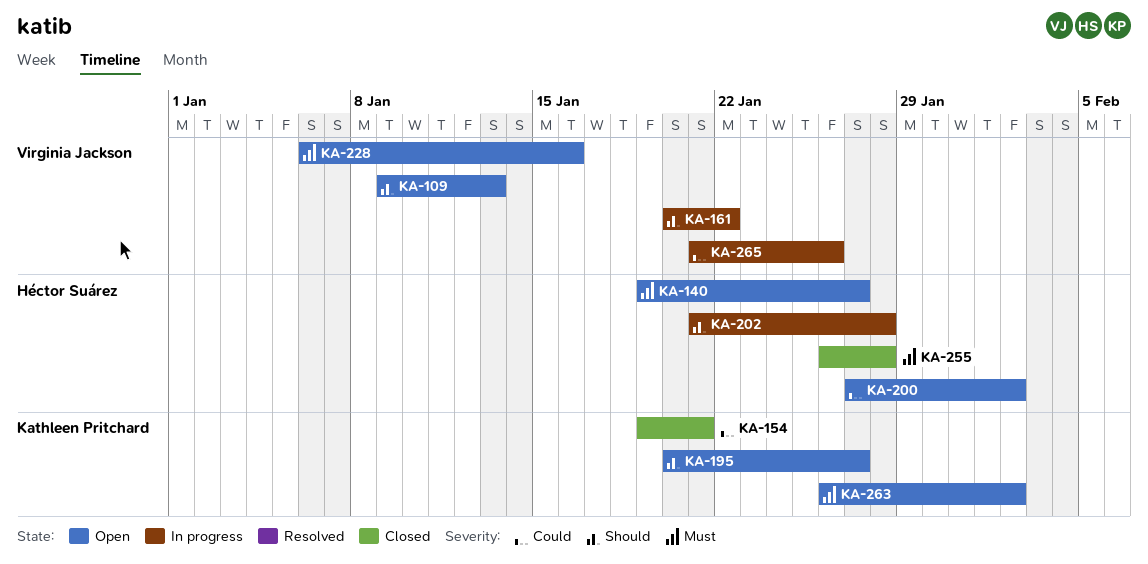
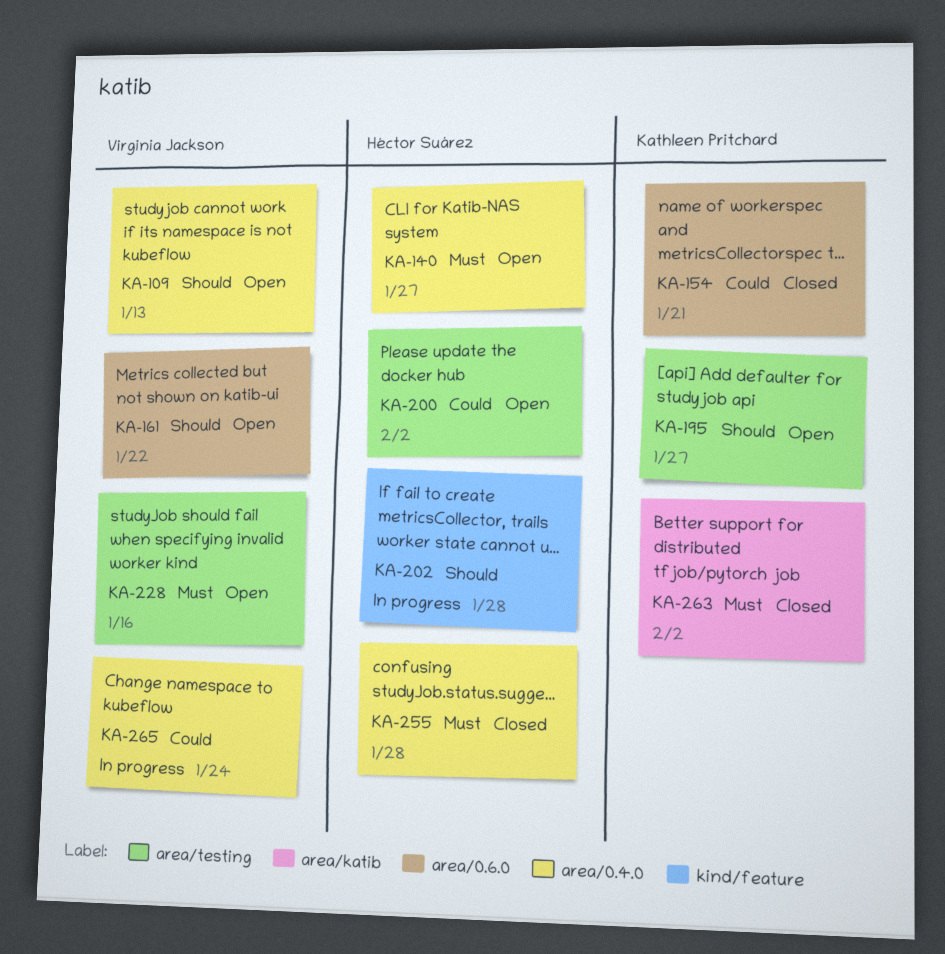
KA-161, status: In progress -> Open
KA-263, status: Open -> Closed
KA-265, due: Jan 26 -> Jan 24

